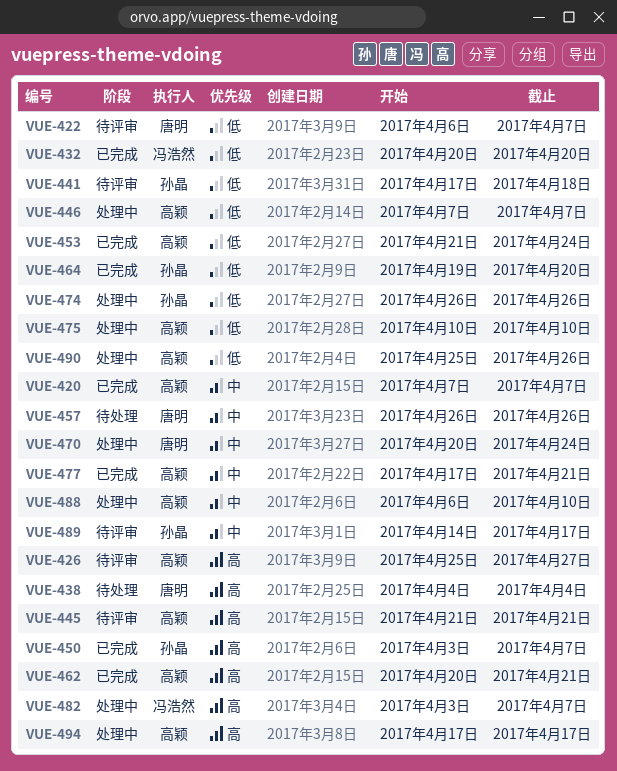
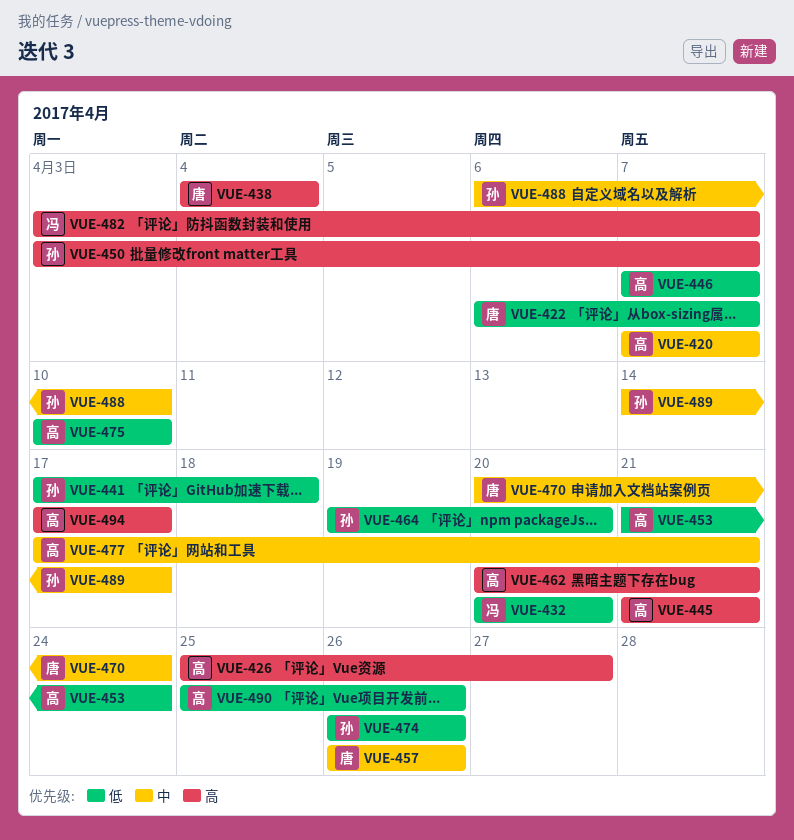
VUE-488, owner: 高颖 -> 孙晶

